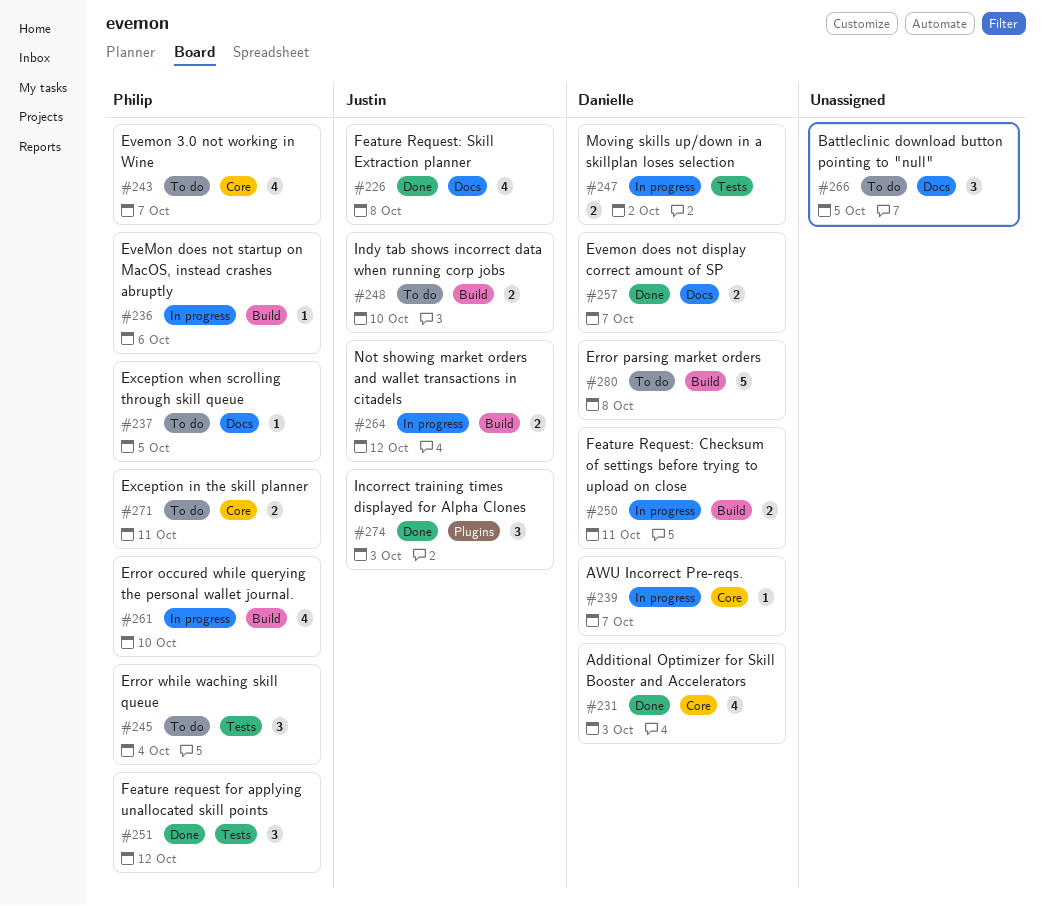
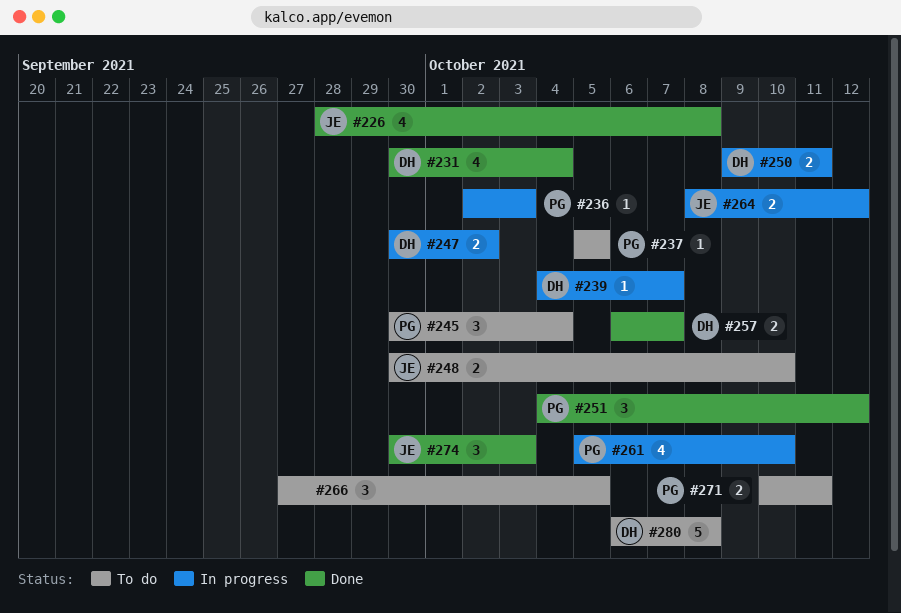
#231, due: Oct 3 -> Oct 4
#236, due: Oct 6 -> Oct 3
#243: present -> none

